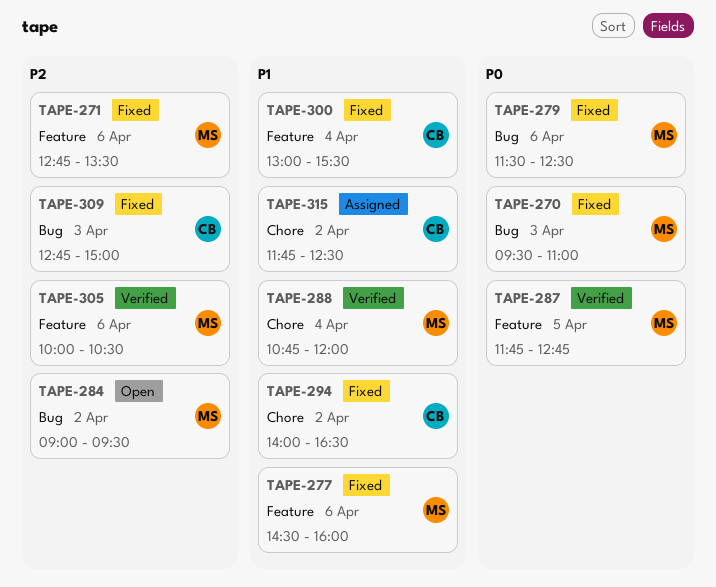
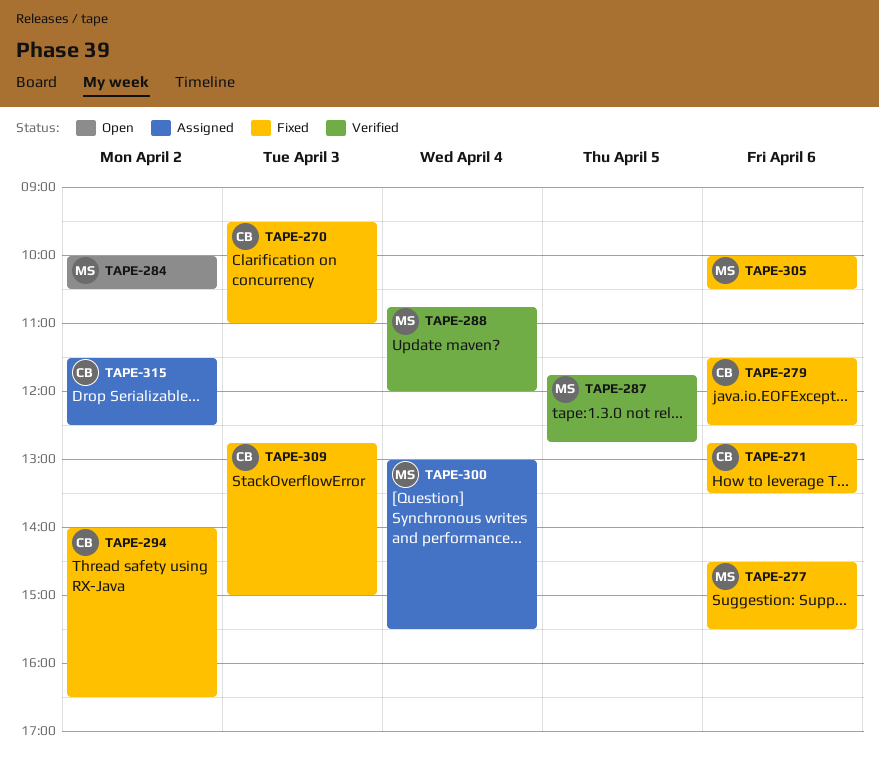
TAPE-270, owner: MS -> CB
TAPE-271, owner: MS -> CB
TAPE-277, ends: 16:00 -> 15:30
TAPE-279, owner: MS -> CB
TAPE-284, begins: 09:00 -> 10:00
TAPE-284, ends: 09:30 -> 10:30
TAPE-300, status: Fixed -> Assigned
TAPE-300, owner: CB -> MS
TAPE-305, status: Verified -> Fixed
TAPE-315, begins: 11:45 -> 11:30

